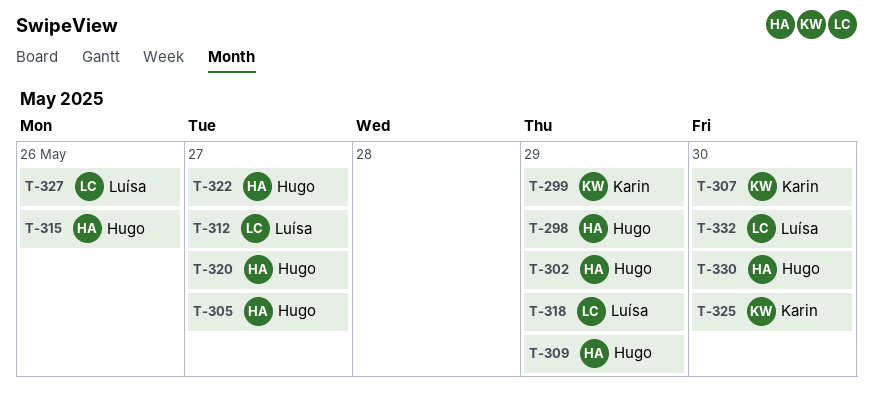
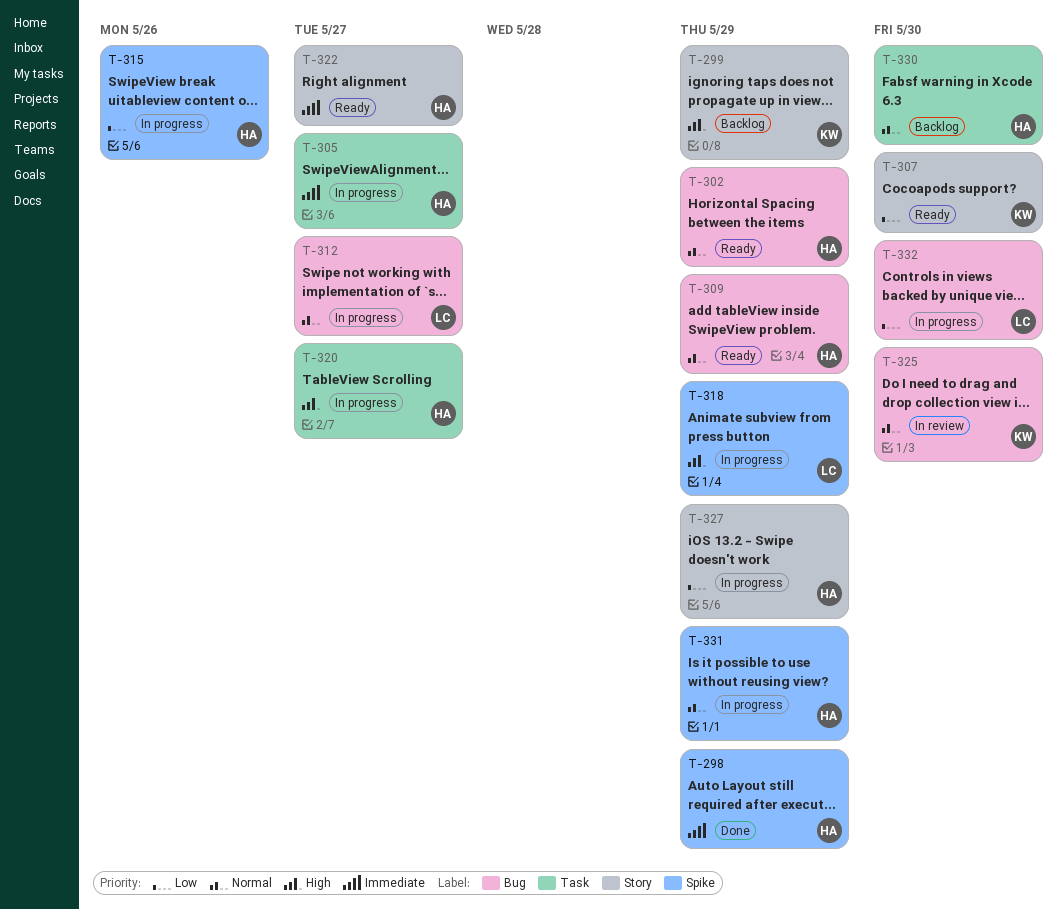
T-327, owner: Luísa -> Hugo
T-327, due: May 26 -> May 29
T-331: none -> present

